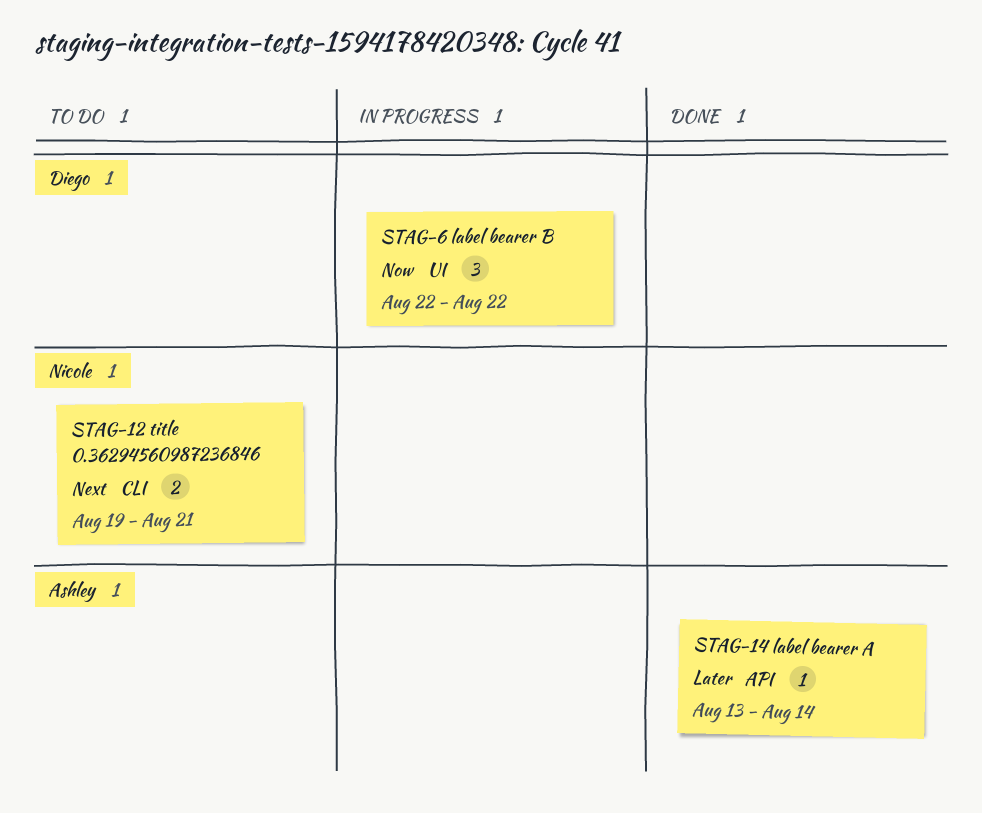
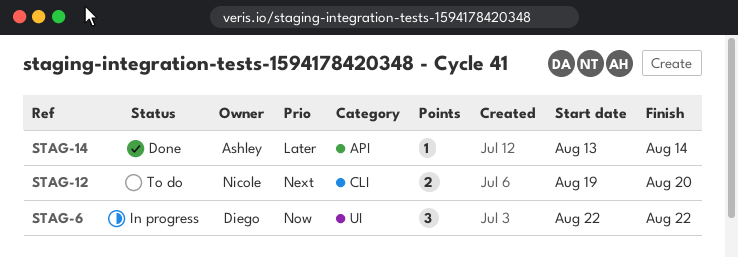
STAG-12, due: Aug 21 -> Aug 20

